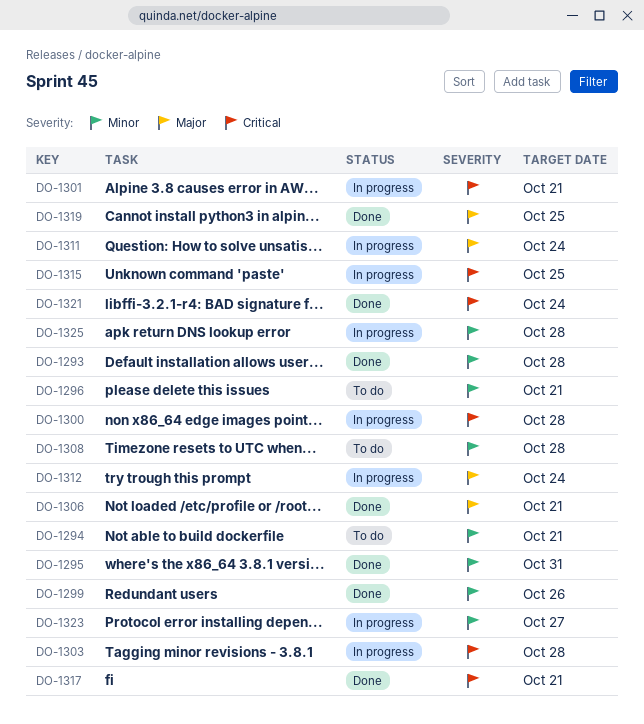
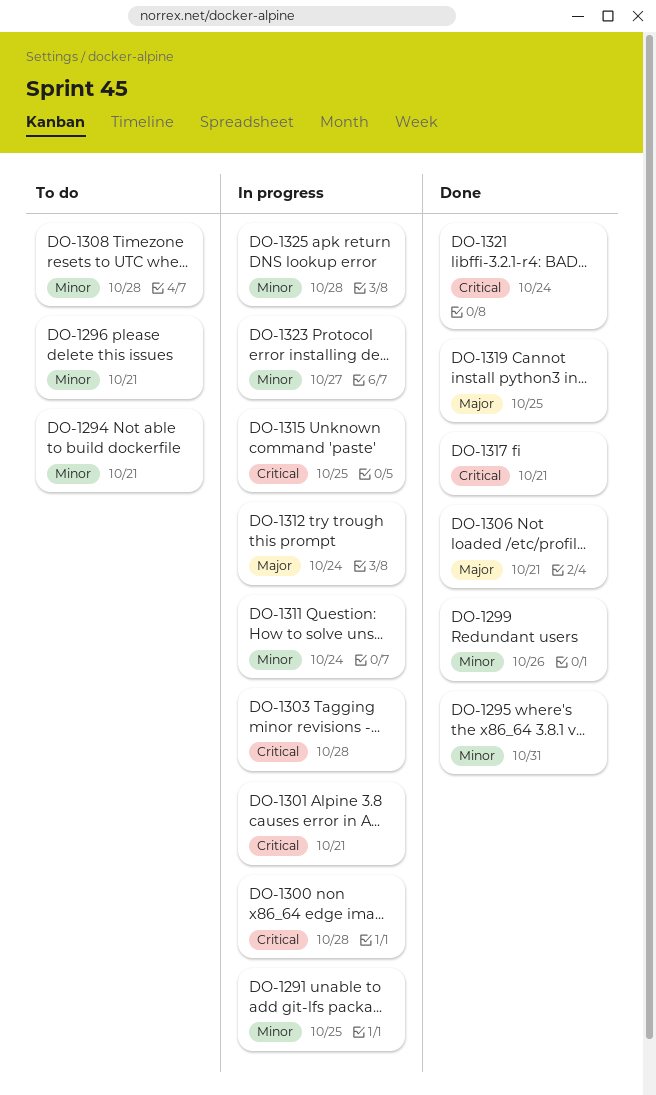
DO-1291: none -> present
DO-1293: present -> none
DO-1311, priority: Major -> Minor

